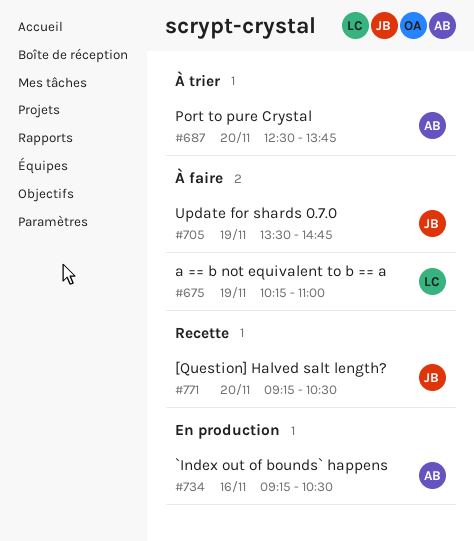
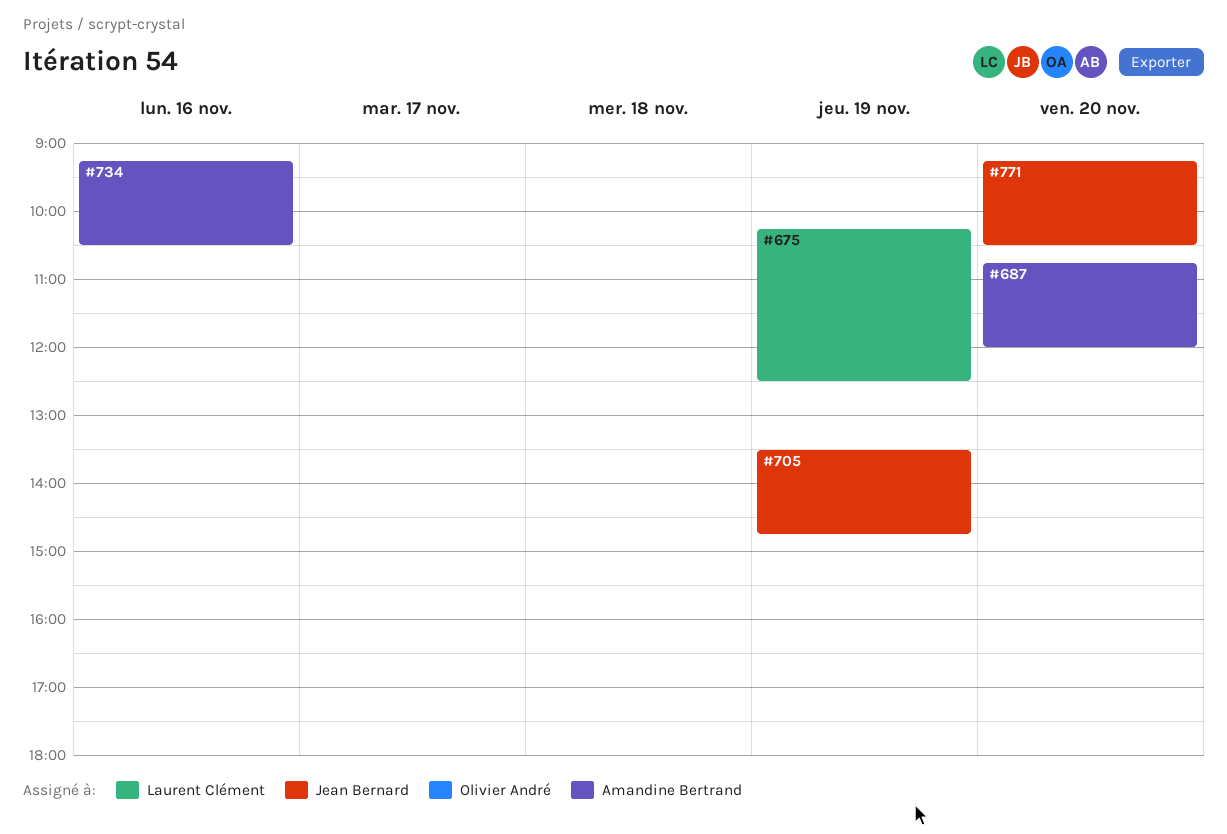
#675, ends: 11:00 -> 12:30
#687, begins: 12:30 -> 10:45
#687, ends: 13:45 -> 12:00

